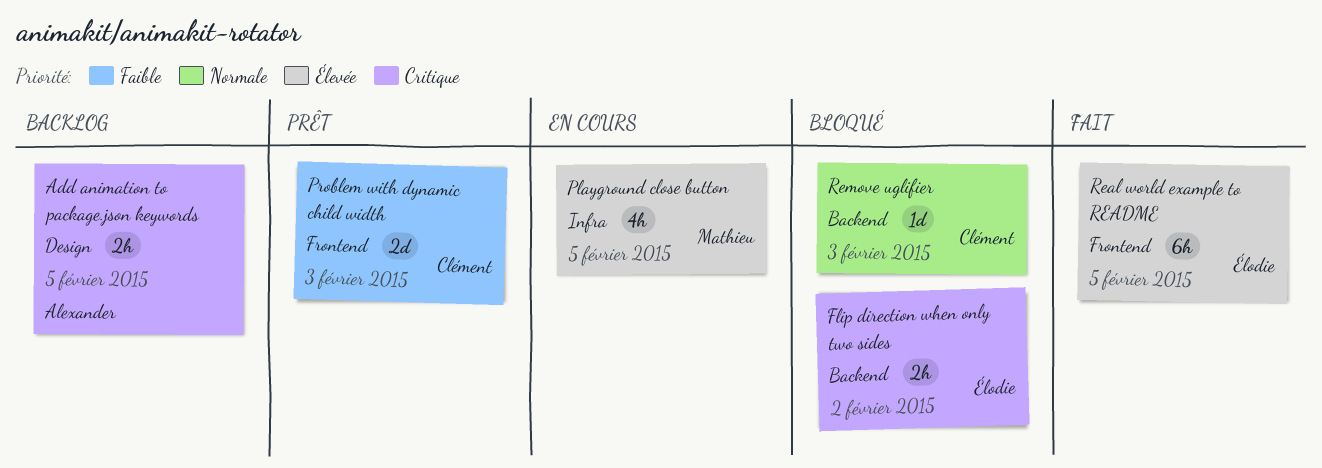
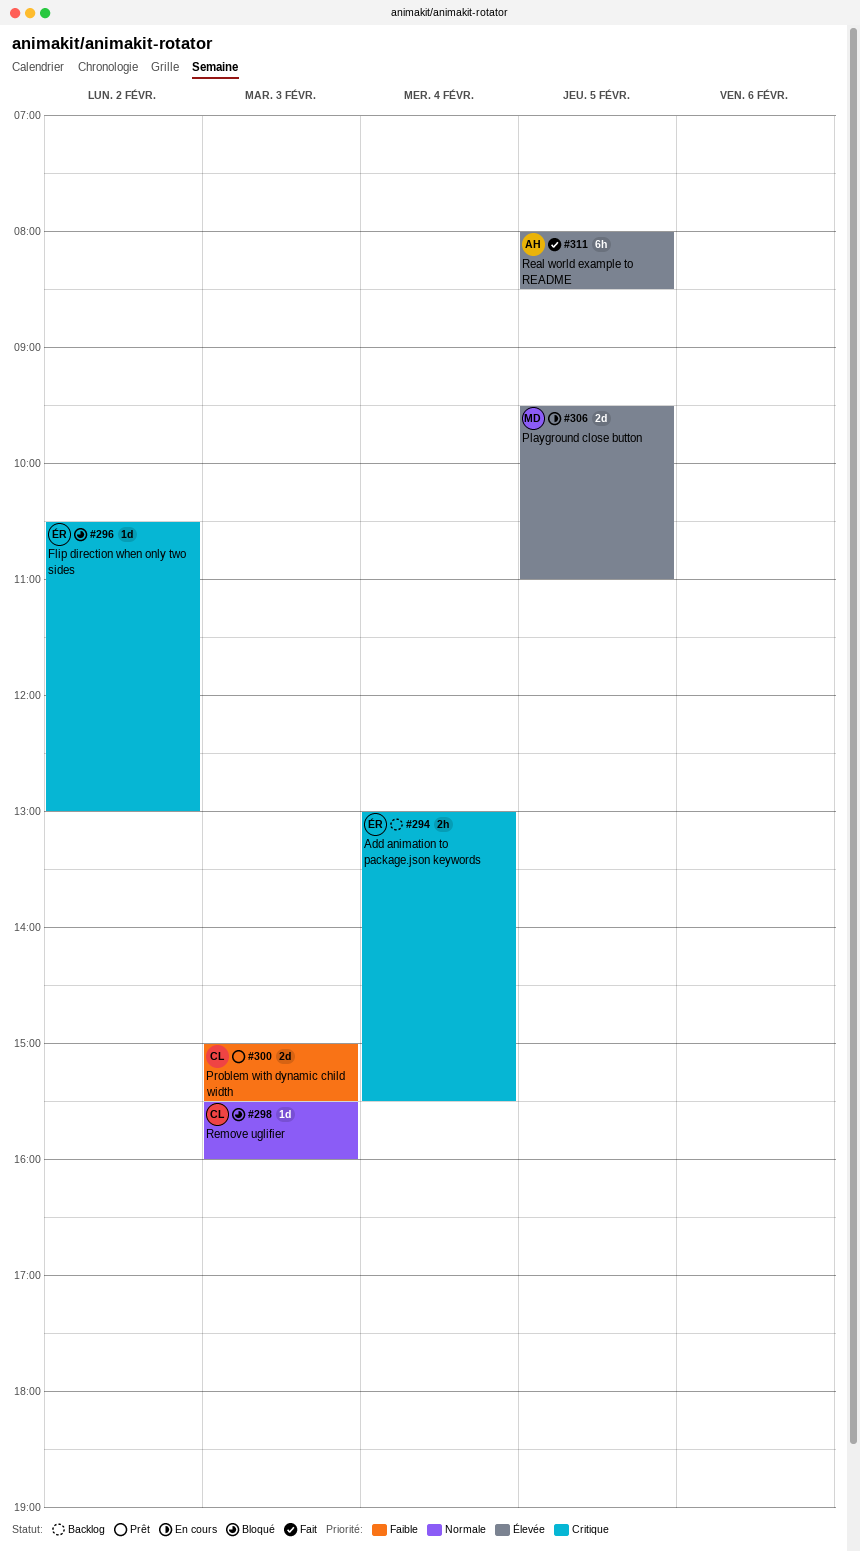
Add animation to package.json keywords, owner: Alexander -> Élodie
Add animation to package.json keywords, day: Feb 5 -> Feb 4
Flip direction when only two sides, estimate: 2h -> 1d
Playground close button, estimate: 4h -> 2d
Real world example to README, owner: Élodie -> Alexander

